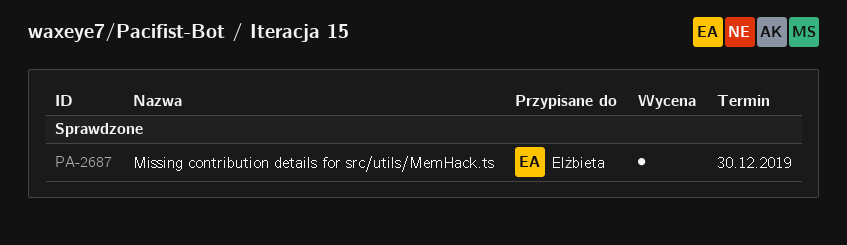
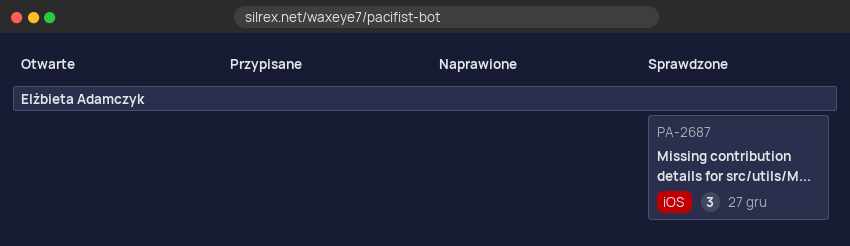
PA-2687, estimate: 1 -> 3
PA-2687, due: Dec 30 -> Dec 27

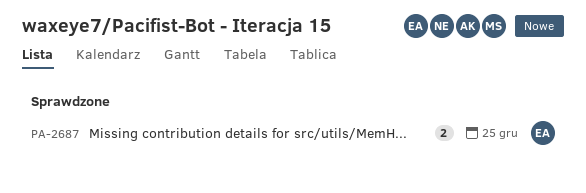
PA-2687, estimate: 3 -> 2
PA-2687, due: Dec 27 -> Dec 25

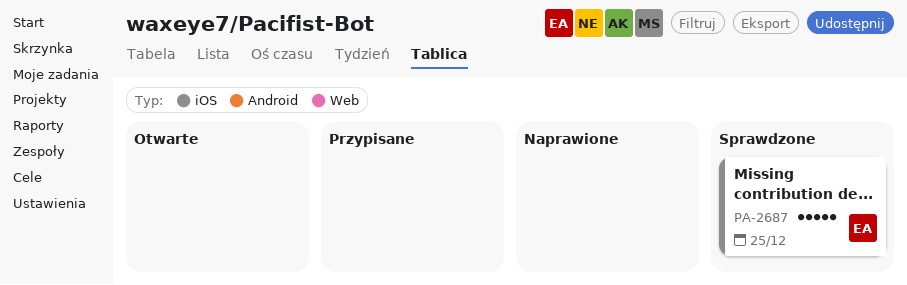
PA-2687, estimate: 2 -> 5

